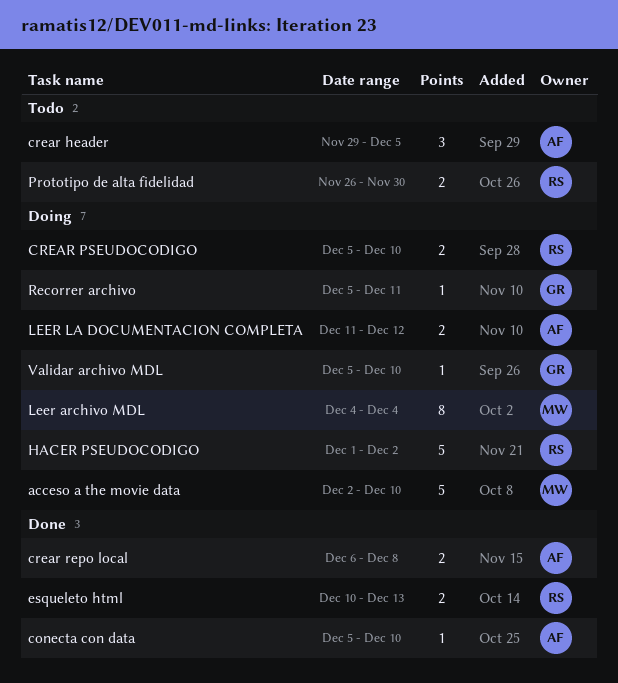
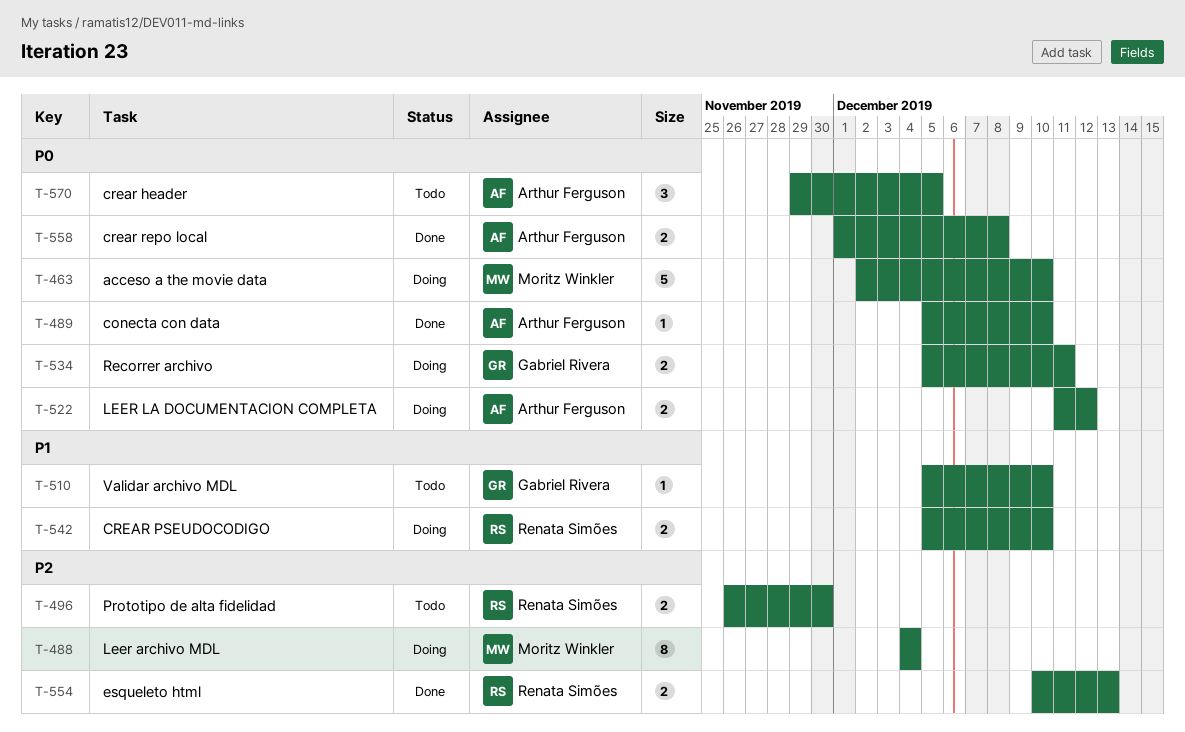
crear repo local, start: Dec 6 -> Dec 1
HACER PSEUDOCODIGO: present -> none
Recorrer archivo, estimate: 1 -> 2
Validar archivo MDL, status: Doing -> Todo

